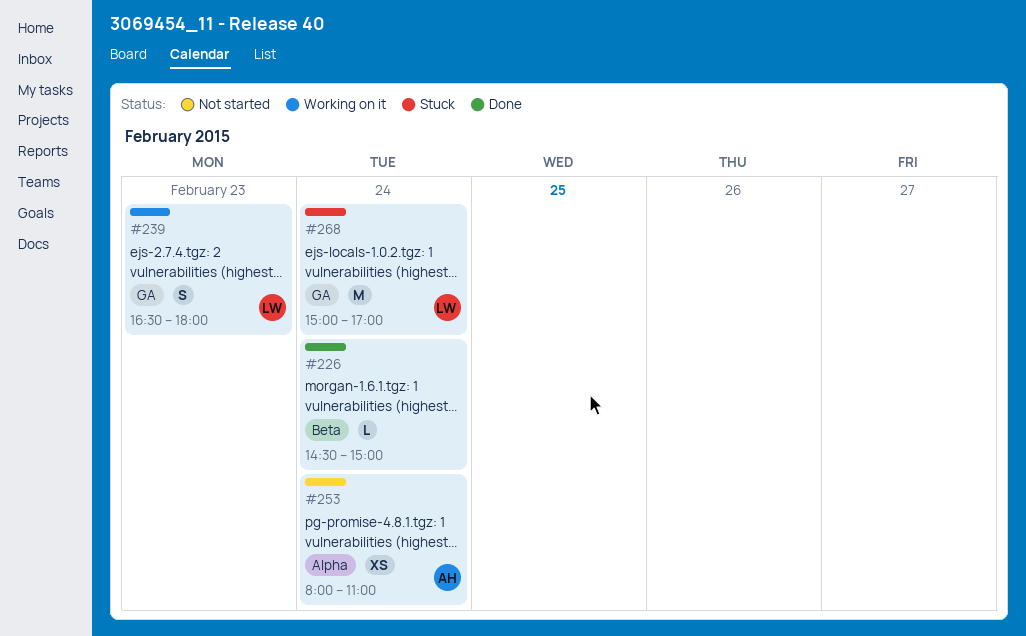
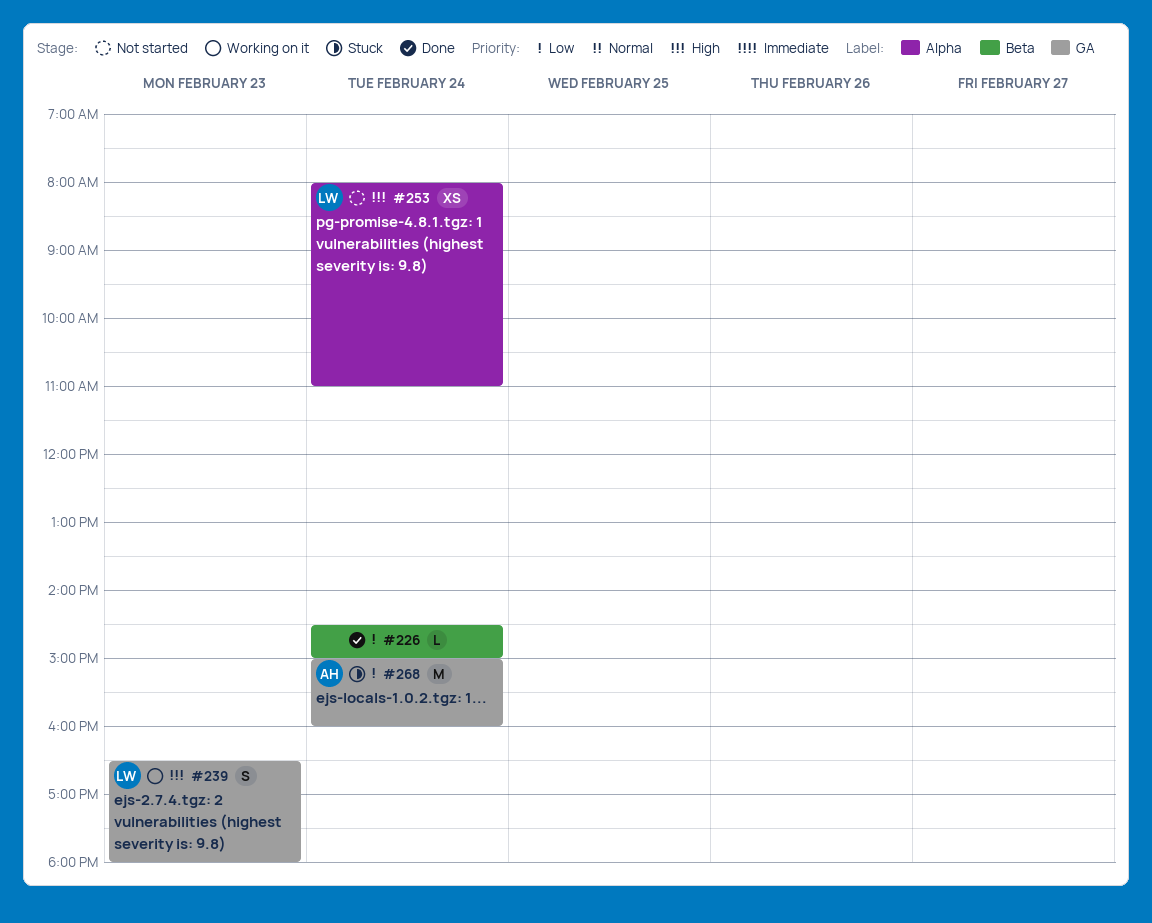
#253, owner: AH -> LW
#268, owner: LW -> AH
#268, ends: 17:00 -> 16:00

